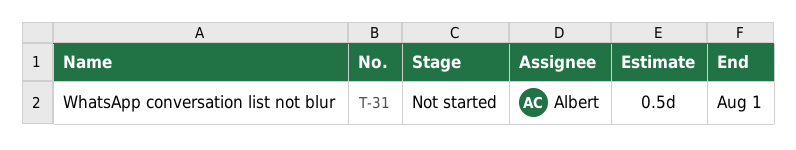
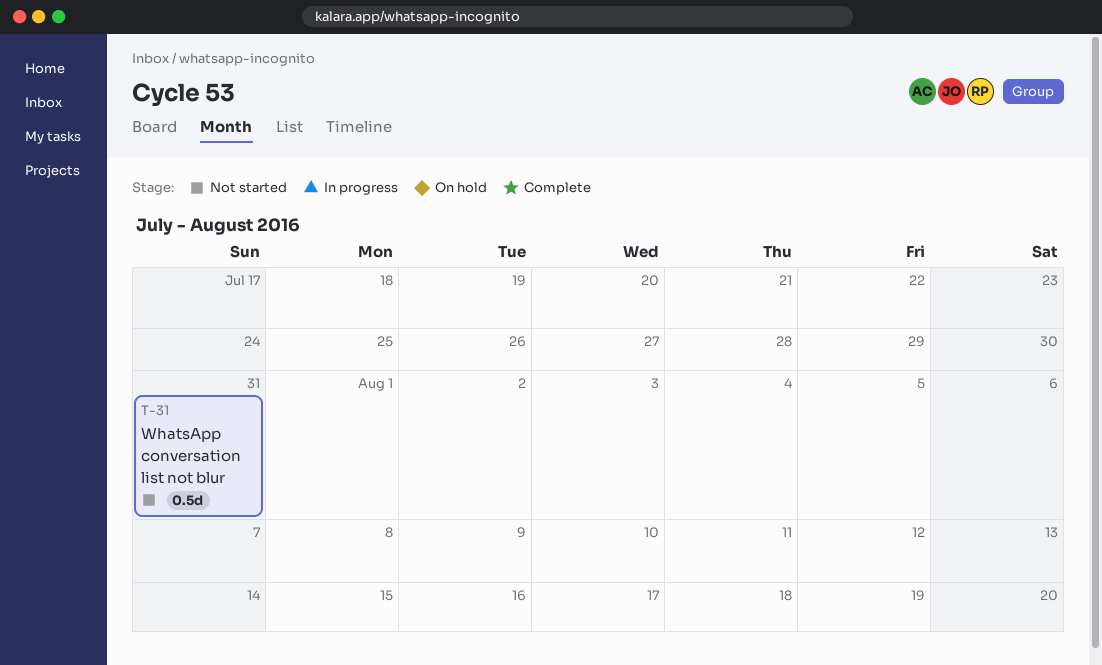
T-31, due: Aug 1 -> Jul 31

